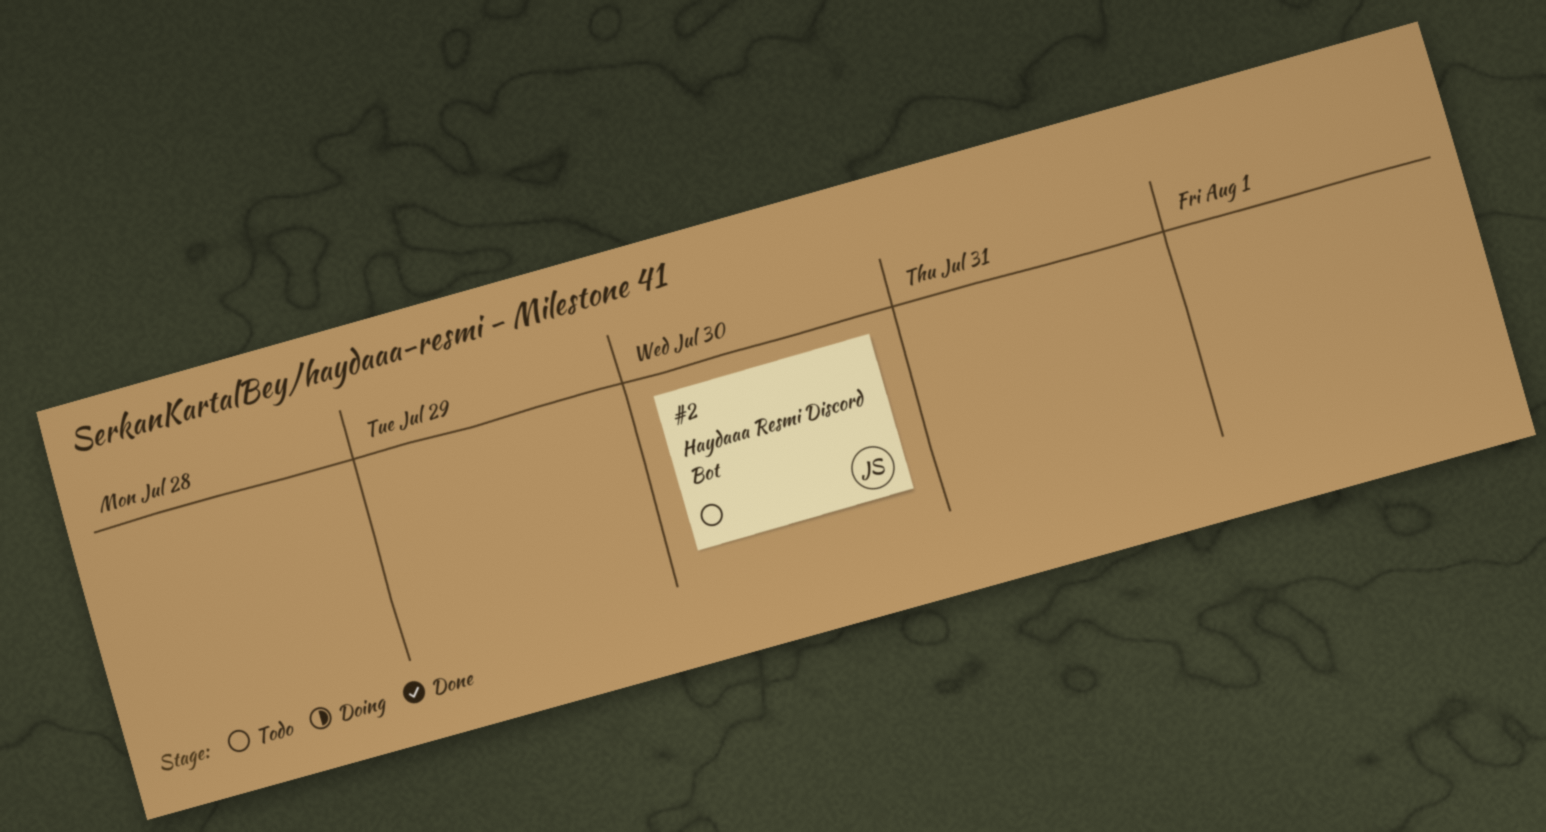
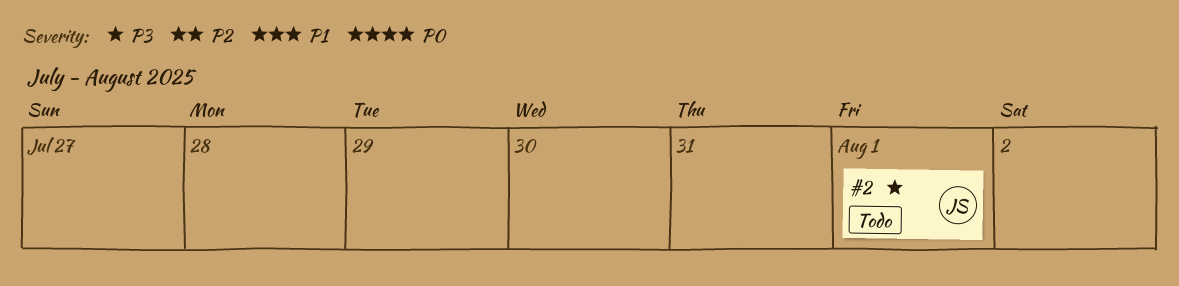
#2, due: Jul 30 -> Aug 1

